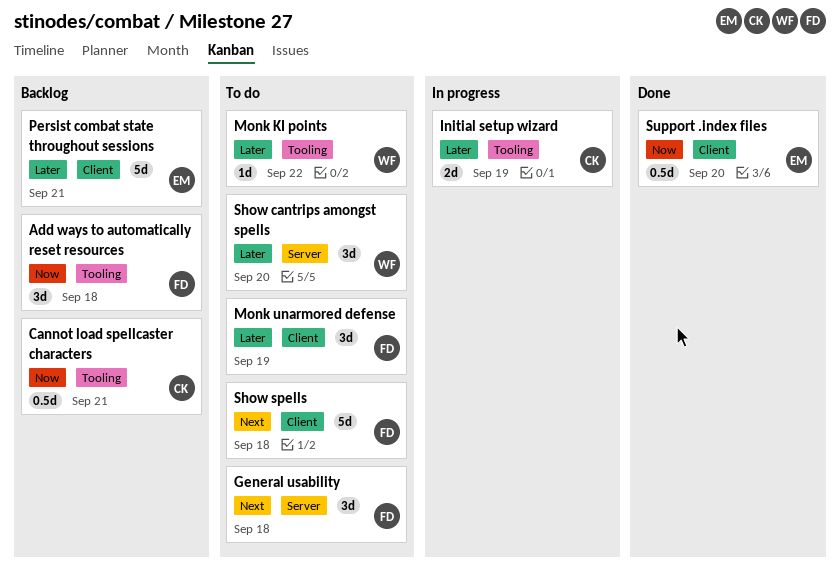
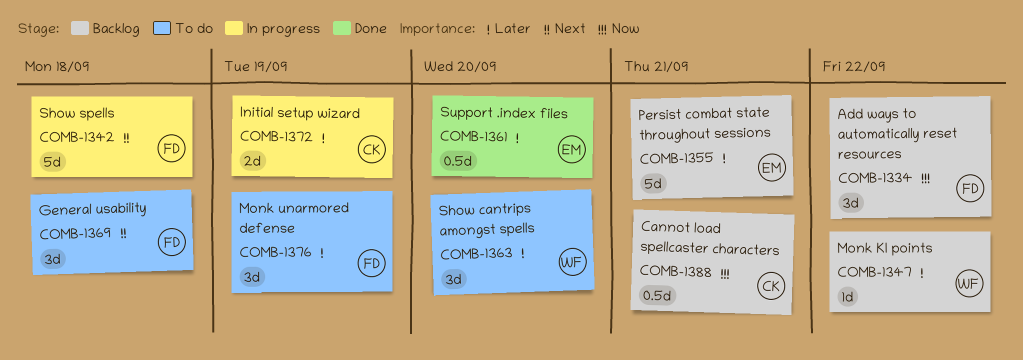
Add ways to automatically reset resources, due: Sep 18 -> Sep 22
Monk KI points, status: To do -> Backlog
Show spells, status: To do -> In progress
Support .index files, priority: Now -> Later

